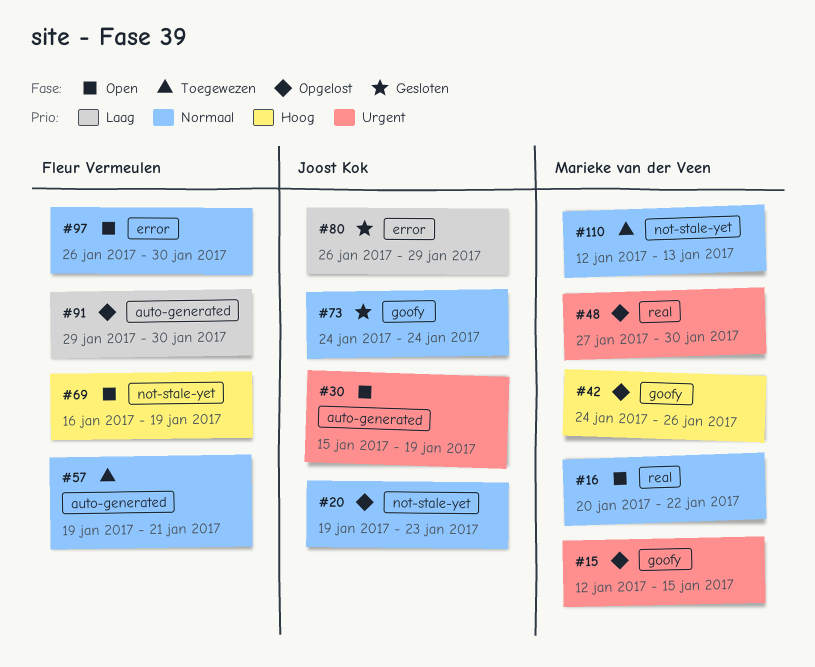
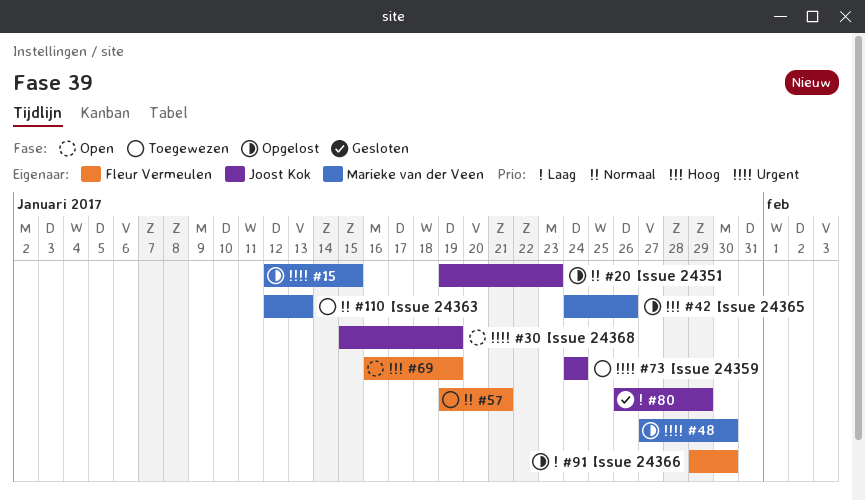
#16: present -> none
#73, status: Gesloten -> Toegewezen
#73, priority: Normaal -> Urgent
#97: present -> none

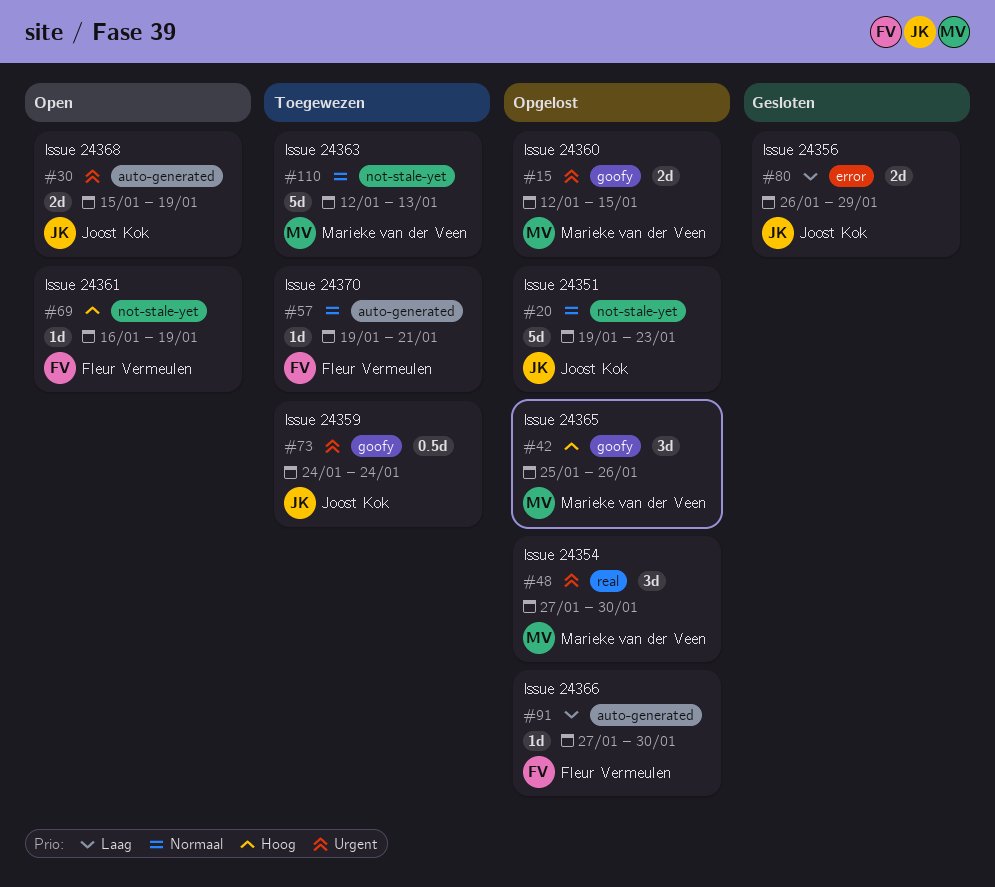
#42, start: Jan 24 -> Jan 25
#91, start: Jan 29 -> Jan 27

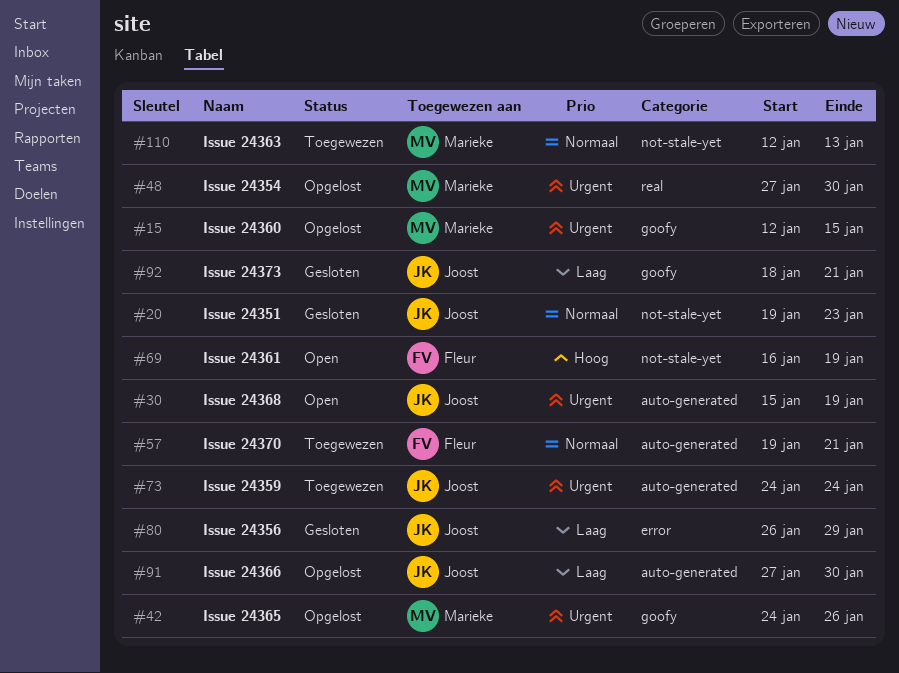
#20, status: Opgelost -> Gesloten
#42, priority: Hoog -> Urgent
#42, start: Jan 25 -> Jan 24
#73, label: goofy -> auto-generated
#91, owner: Fleur Vermeulen -> Joost Kok
#92: none -> present

